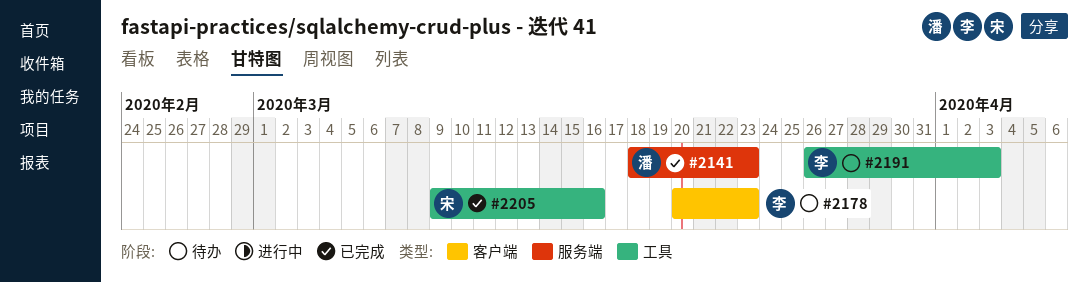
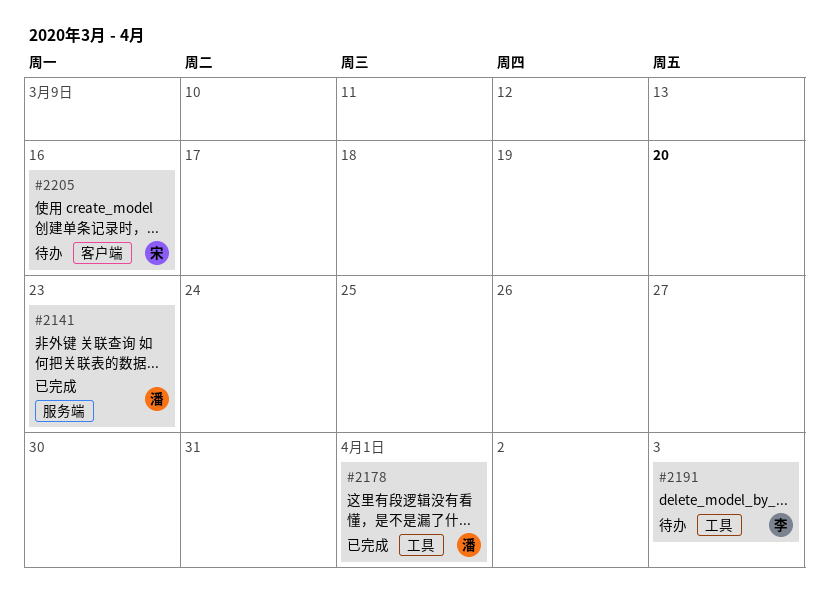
#2178, status: 待办 -> 已完成
#2178, owner: 李 -> 潘
#2178, label: 客户端 -> 工具
#2178, due: Mar 23 -> Apr 1
#2205, status: 已完成 -> 待办
#2205, label: 工具 -> 客户端

